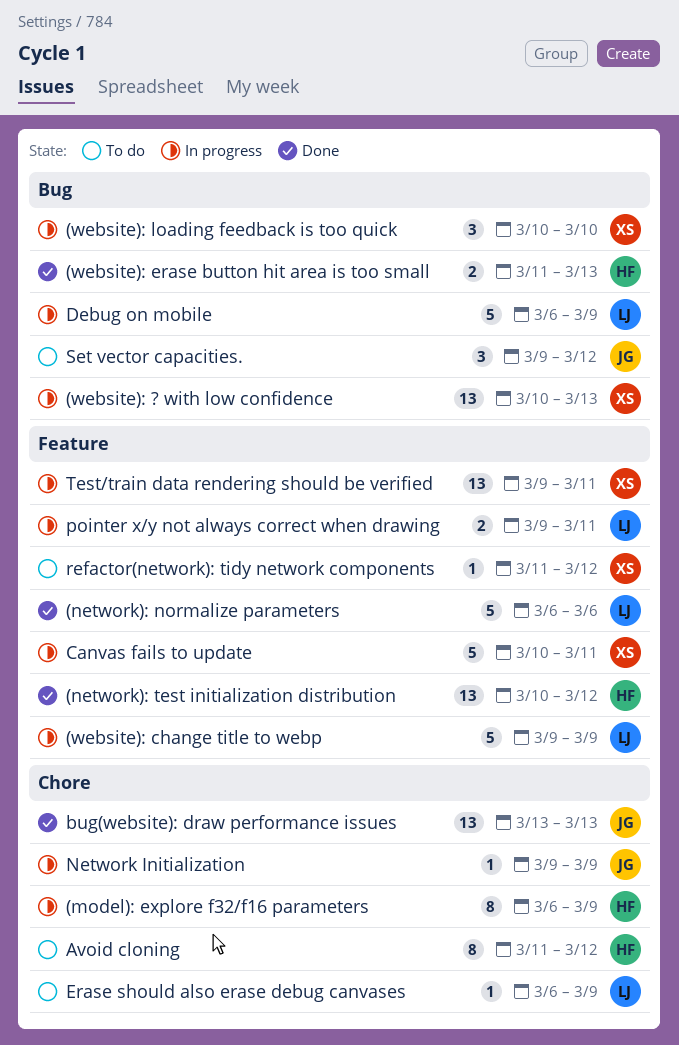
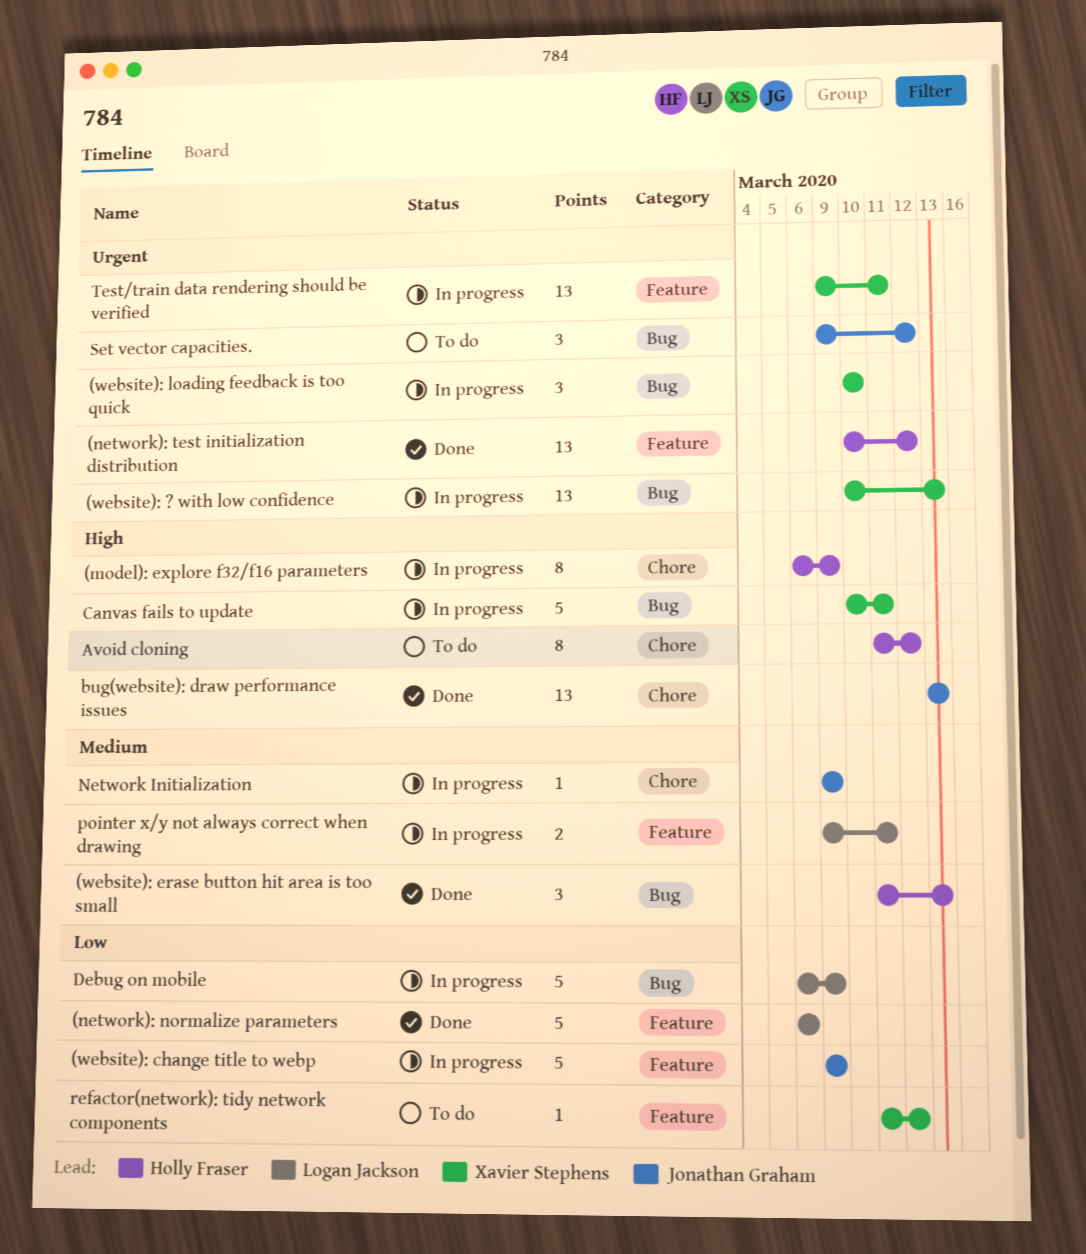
(website): change title to webp, owner: Logan Jackson -> Jonathan Graham
(website): erase button hit area is too small, estimate: 2 -> 3
Canvas fails to update, label: Feature -> Bug
Erase should also erase debug canvases: present -> none

